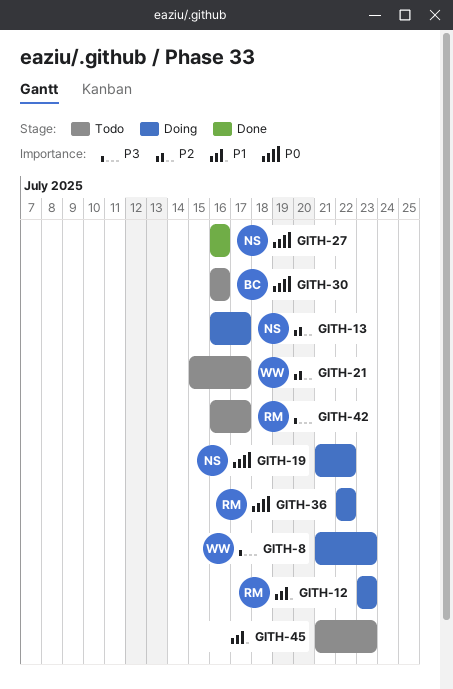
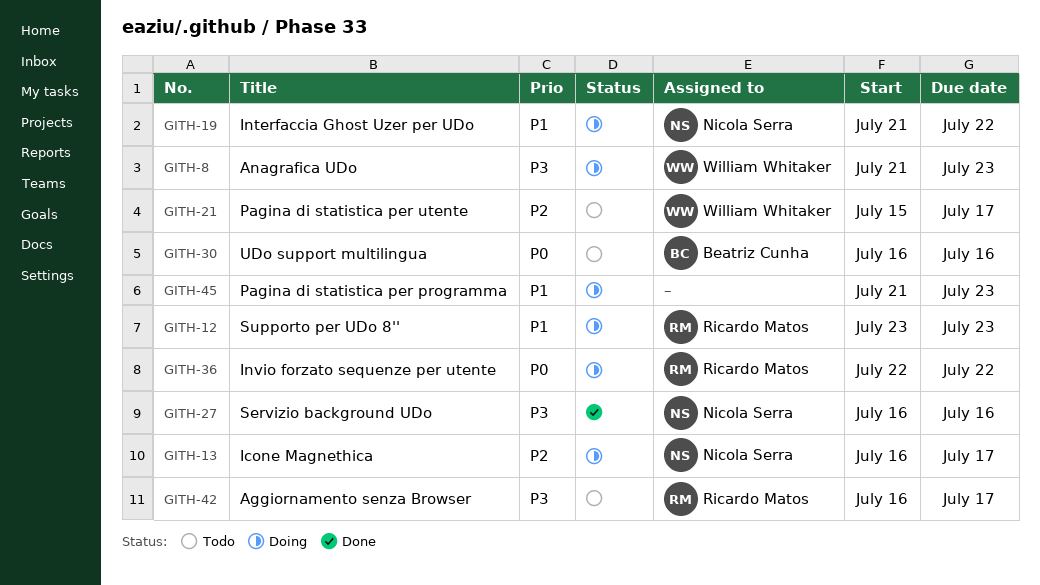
GITH-19, priority: P0 -> P1
GITH-27, priority: P0 -> P3
GITH-45, status: Todo -> Doing

